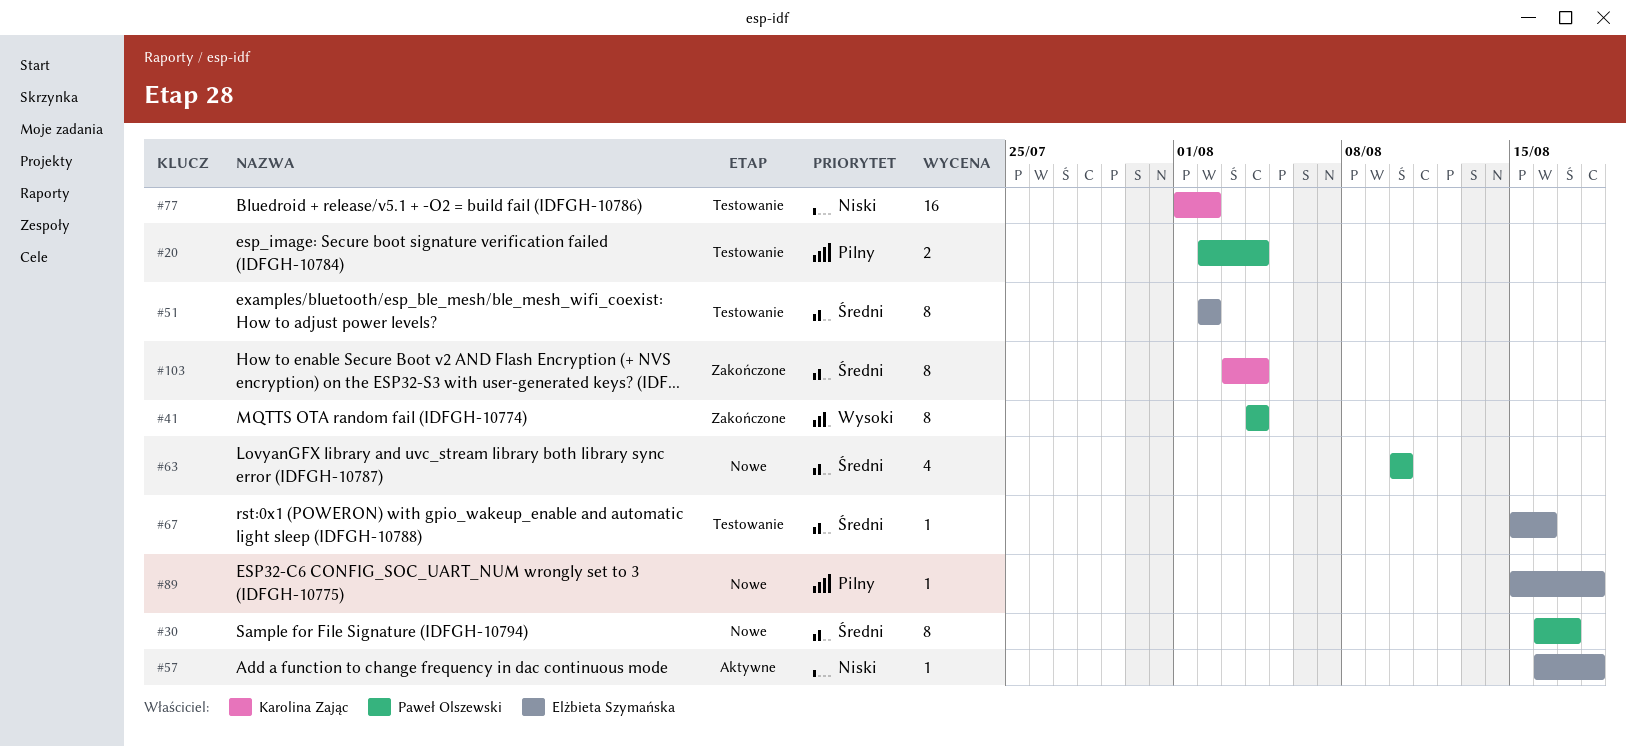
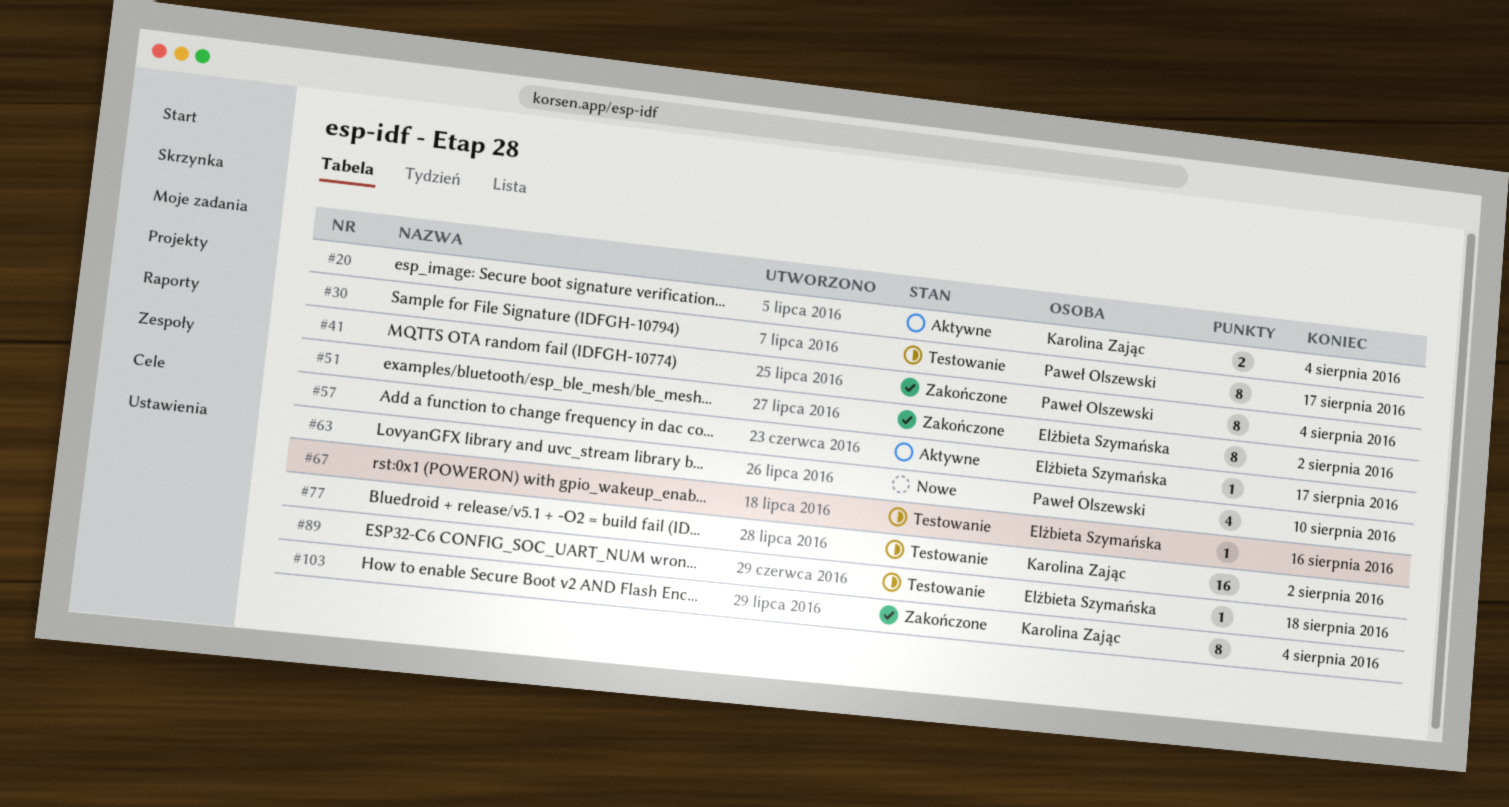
#20, status: Testowanie -> Aktywne
#20, owner: Paweł Olszewski -> Karolina Zając
#30, status: Nowe -> Testowanie
#51, status: Testowanie -> Zakończone
#57, due: Aug 18 -> Aug 17
#89, status: Nowe -> Testowanie

